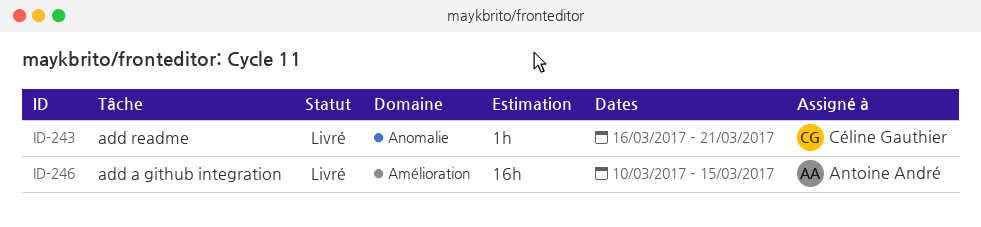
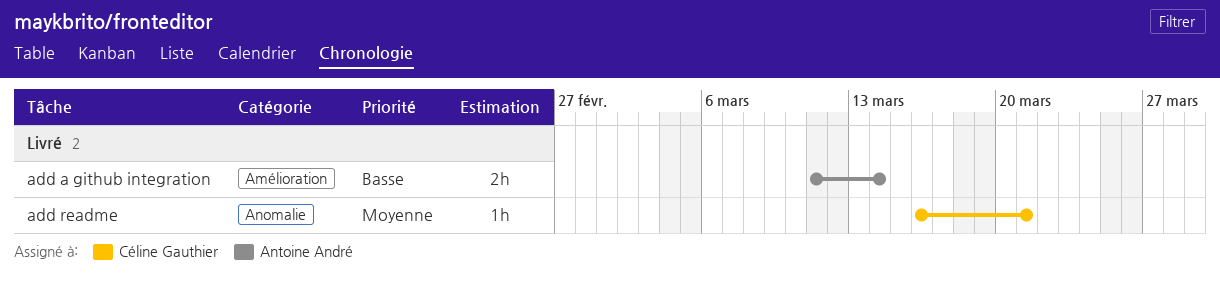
add a github integration, estimate: 16h -> 2h
add a github integration, start: Mar 10 -> Mar 11
add a github integration, due: Mar 15 -> Mar 14

